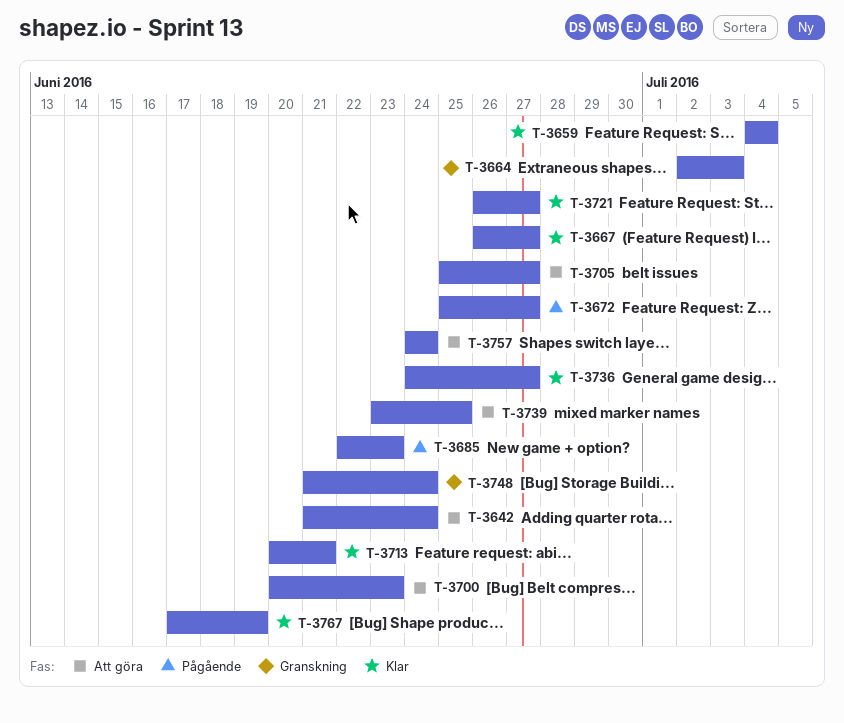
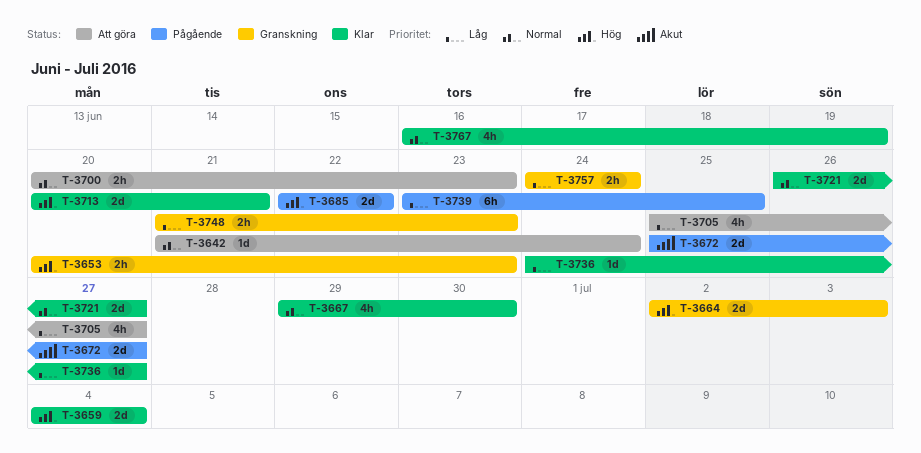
T-3653: none -> present
T-3667, start: Jun 26 -> Jun 29
T-3667, due: Jun 27 -> Jun 30
T-3685, due: Jun 23 -> Jun 22
T-3739, status: Att göra -> Pågående
T-3748, due: Jun 24 -> Jun 23
T-3757, status: Att göra -> Granskning
T-3767, start: Jun 17 -> Jun 16

